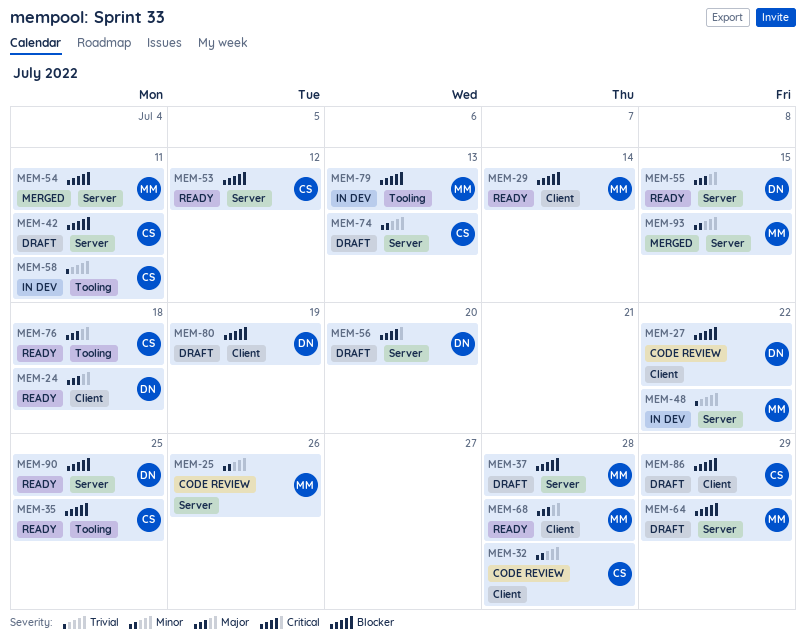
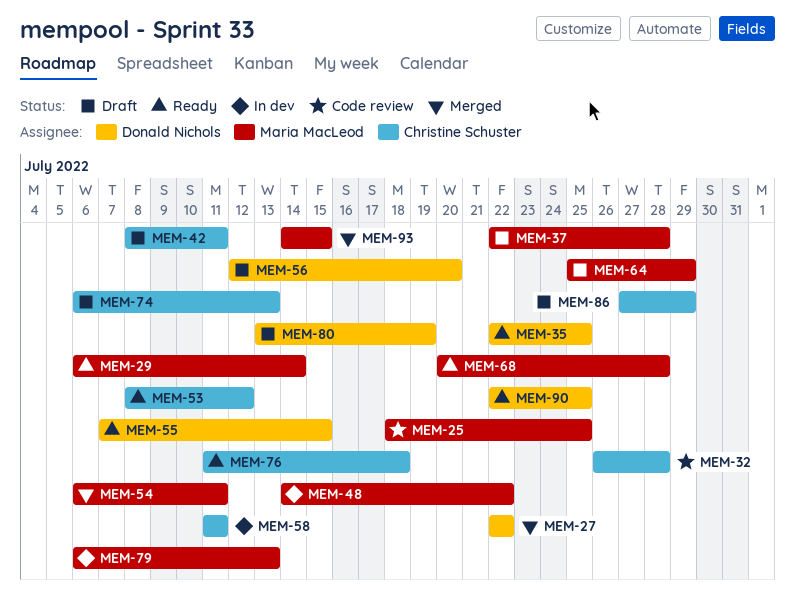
MEM-24: present -> none
MEM-25, due: Jul 26 -> Jul 25
MEM-27, status: Code review -> Merged
MEM-35, owner: Christine Schuster -> Donald Nichols

